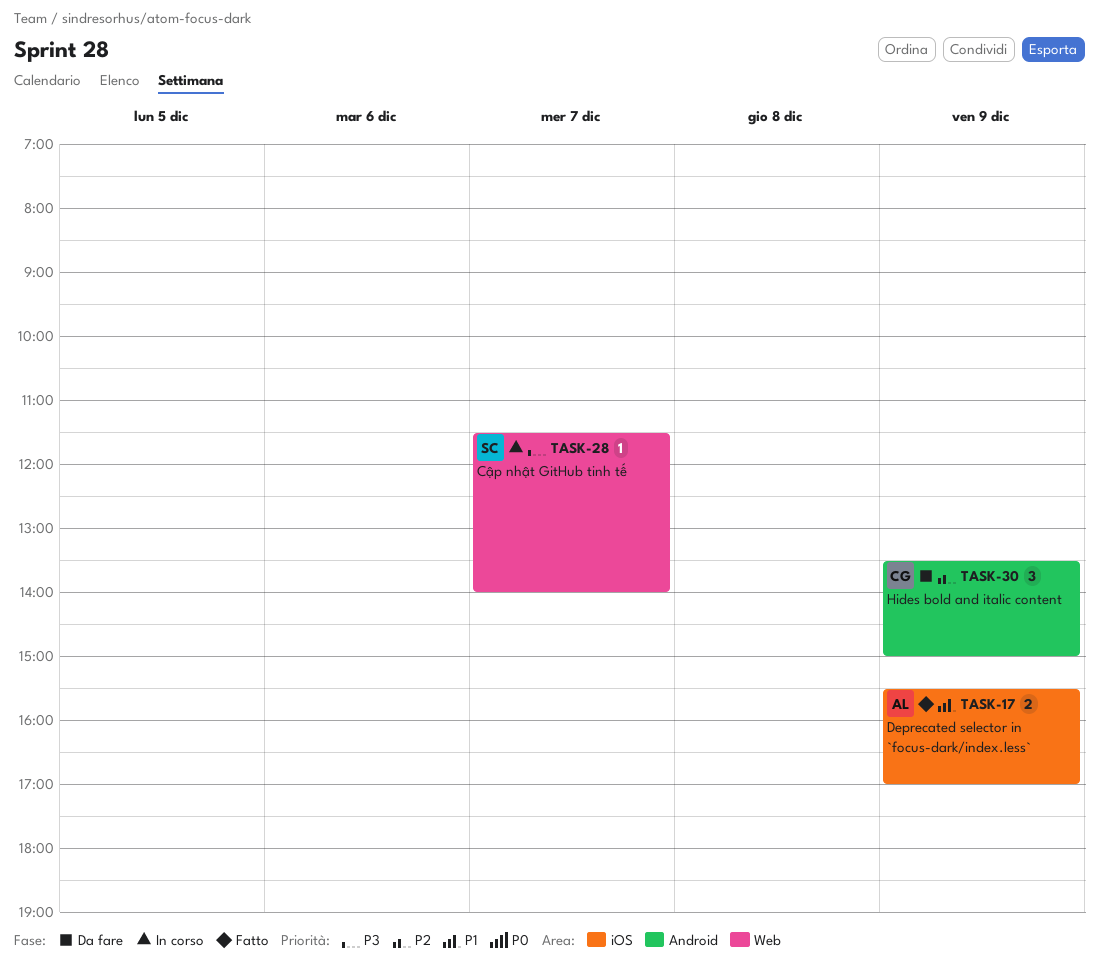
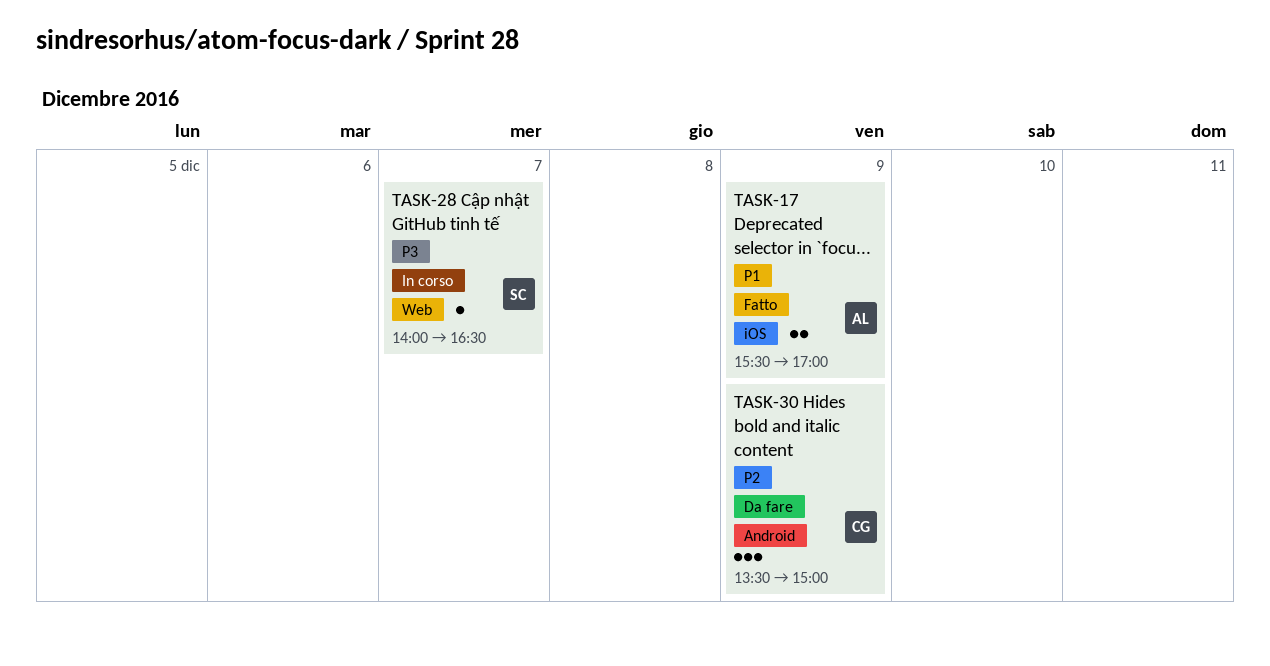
TASK-28, begins: 11:30 -> 14:00
TASK-28, ends: 14:00 -> 16:30

